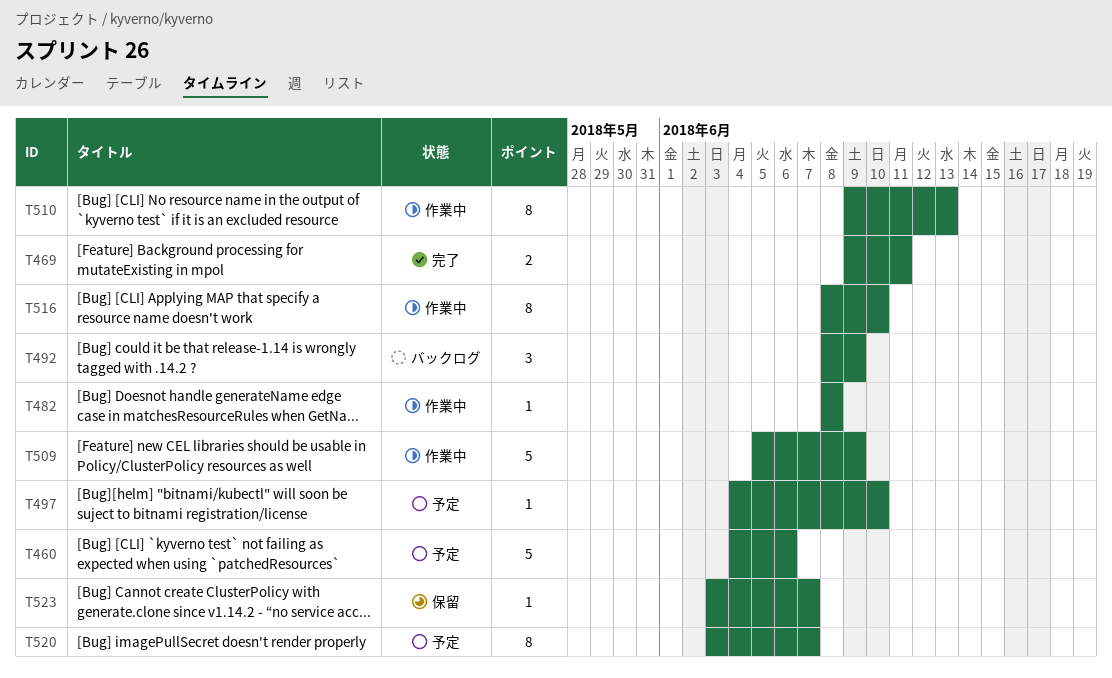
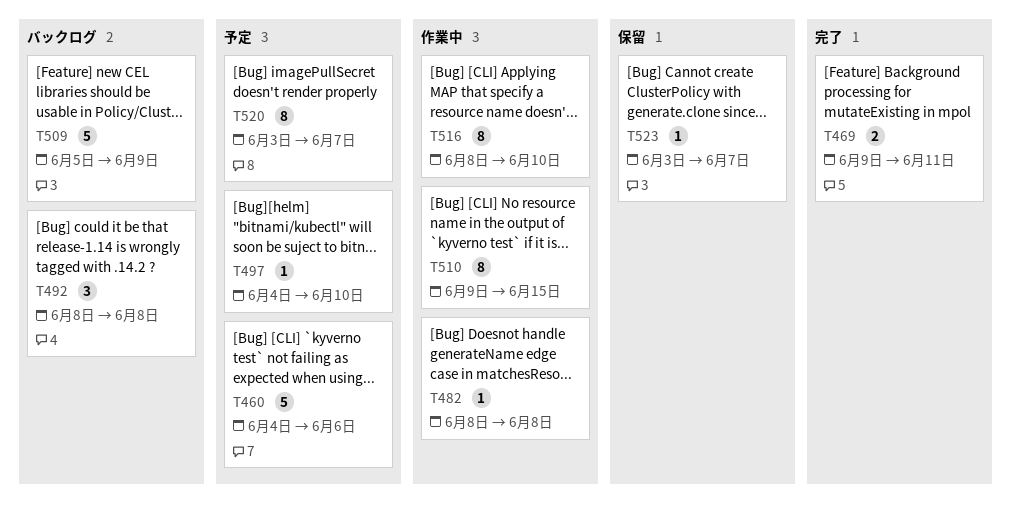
T492, due: Jun 9 -> Jun 8
T509, status: 作業中 -> バックログ
T510, due: Jun 13 -> Jun 15

